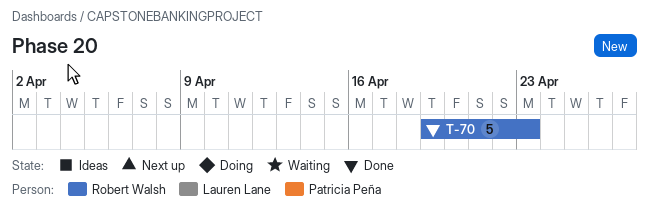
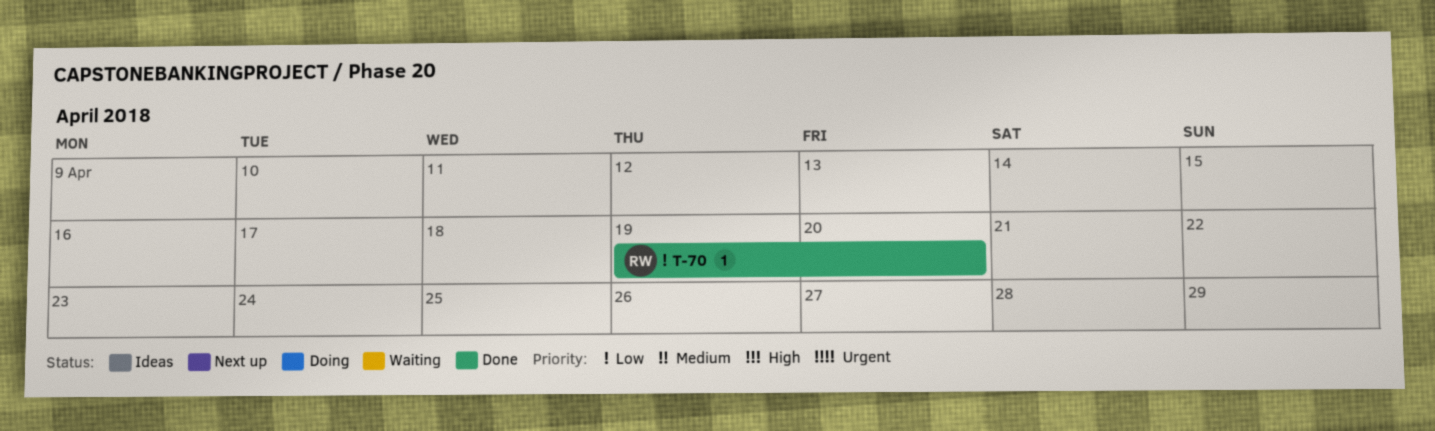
T-70, estimate: 5 -> 1
T-70, due: Apr 23 -> Apr 20

